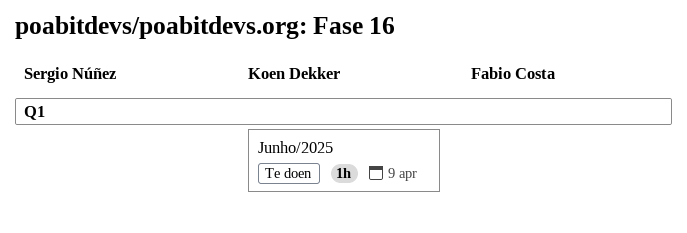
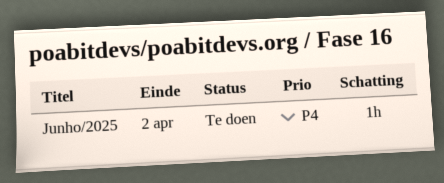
Junho/2025, due: Apr 9 -> Apr 2

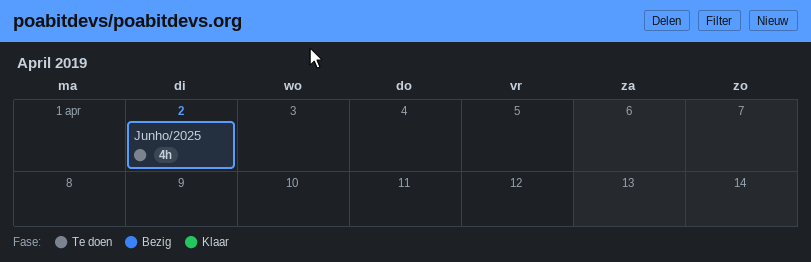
Junho/2025, estimate: 1h -> 4h

